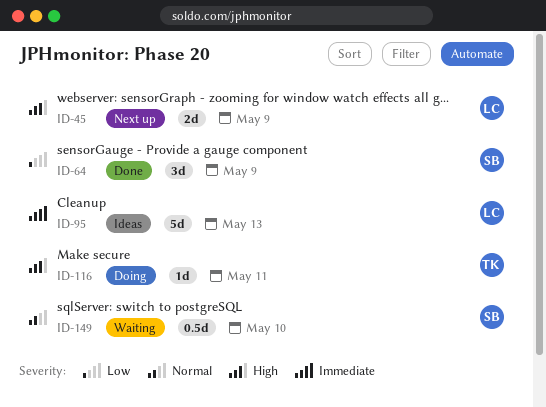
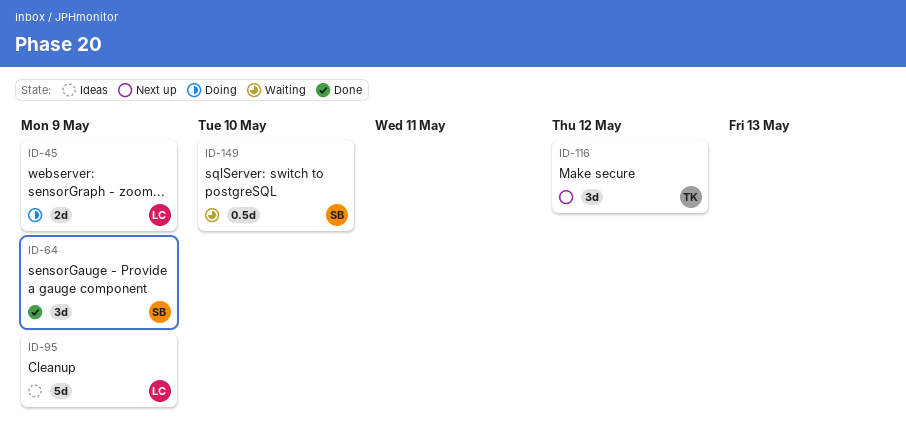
ID-45, status: Next up -> Doing
ID-95, due: May 13 -> May 9
ID-116, status: Doing -> Next up
ID-116, estimate: 1d -> 3d
ID-116, due: May 11 -> May 12

